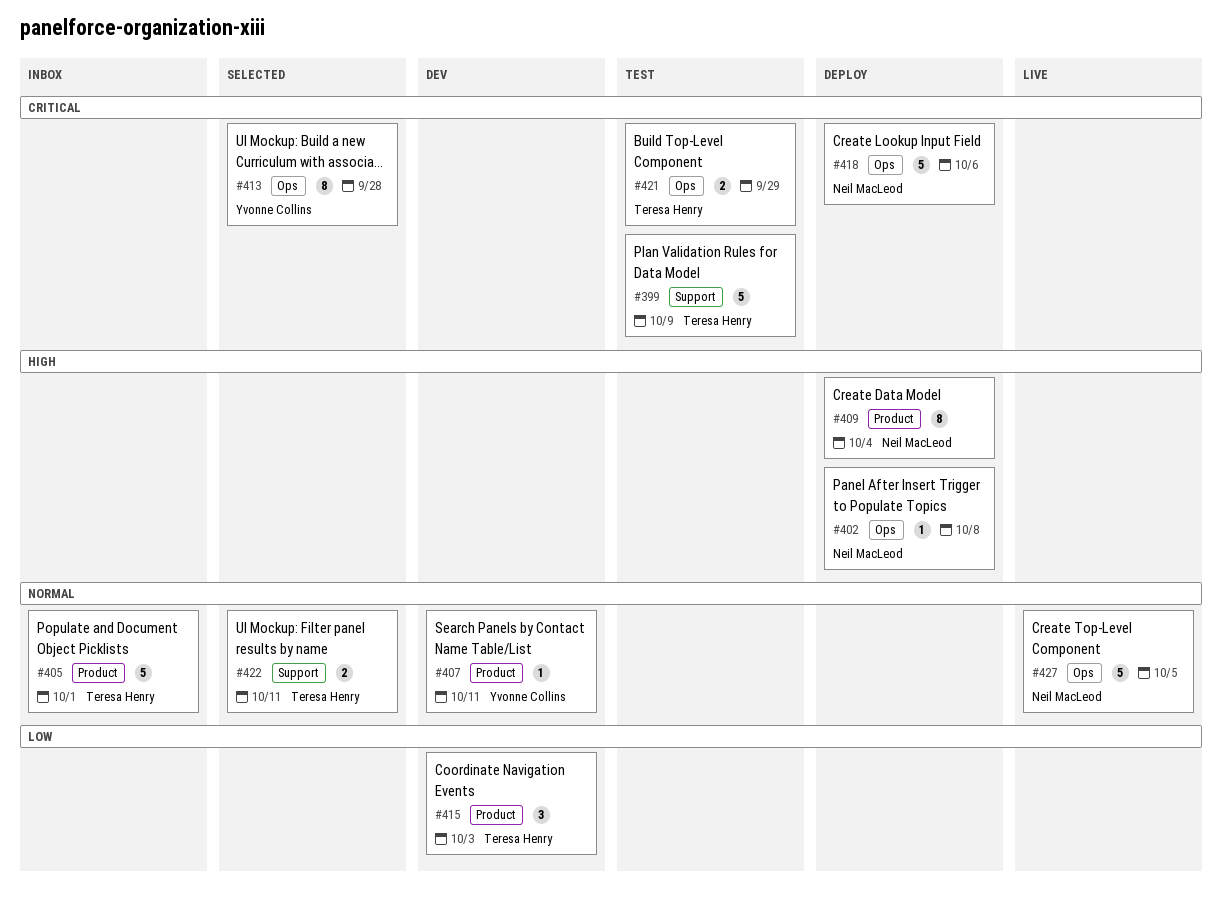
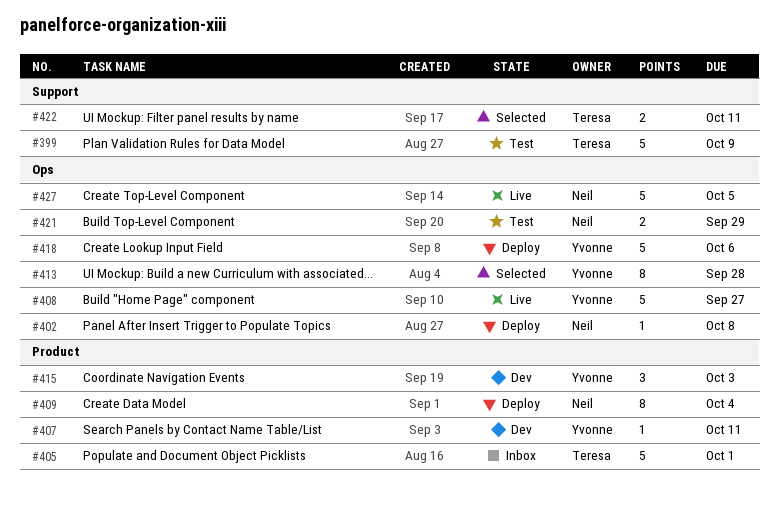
#408: none -> present
#415, owner: Teresa Henry -> Yvonne Collins
#418, owner: Neil MacLeod -> Yvonne Collins
#421, owner: Teresa Henry -> Neil MacLeod

